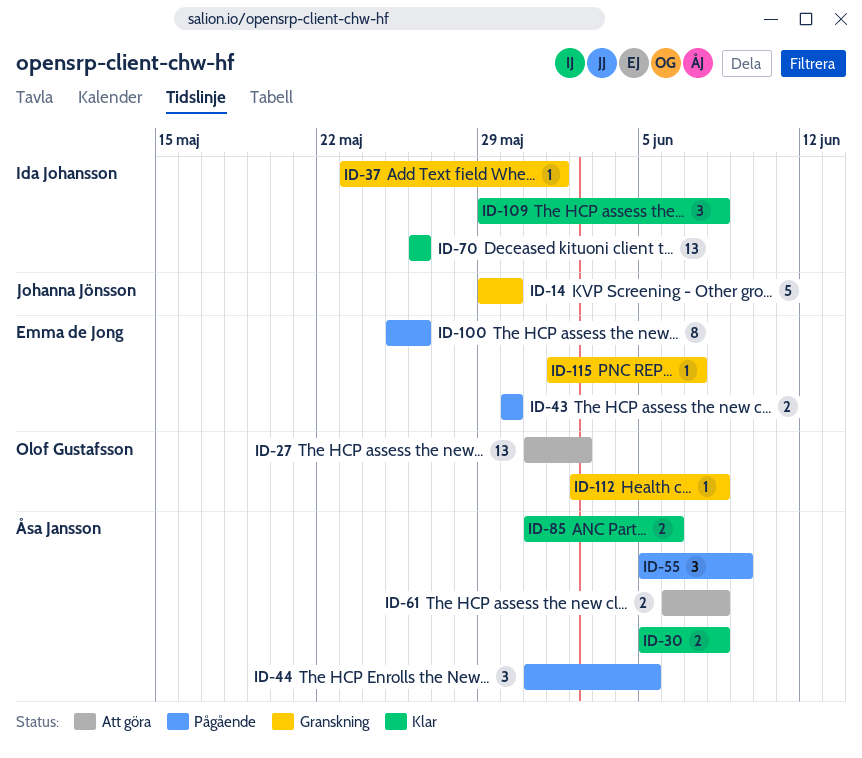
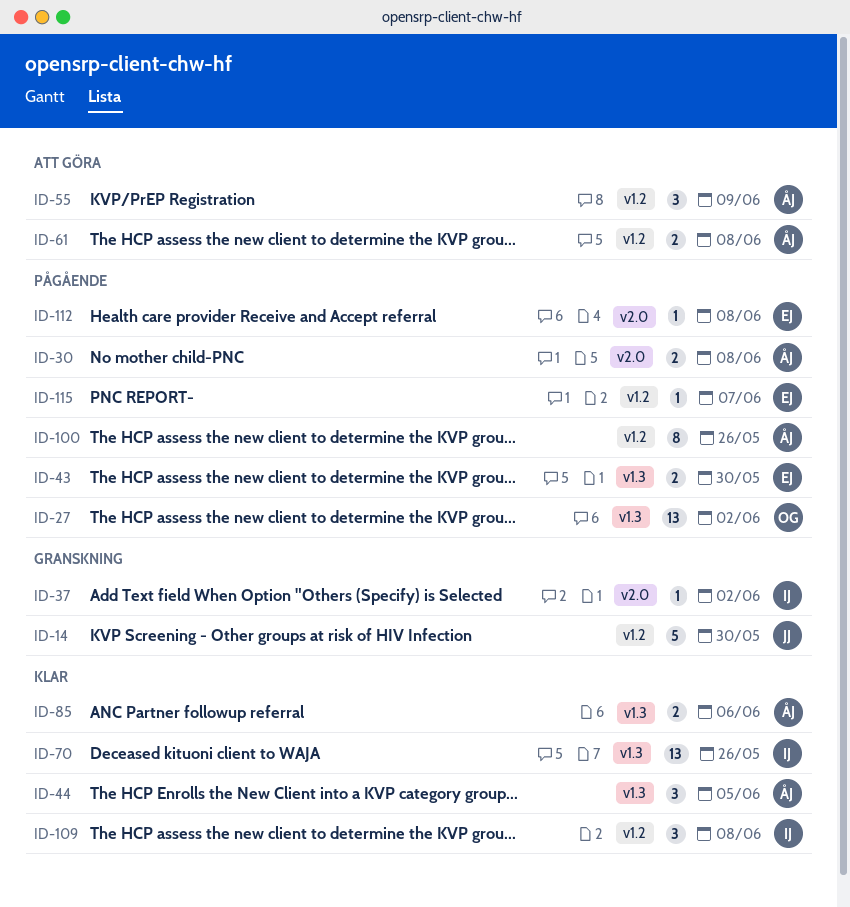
ID-27, status: Att göra -> Pågående
ID-30, status: Klar -> Pågående
ID-37, due: Jun 1 -> Jun 2
ID-44, status: Pågående -> Klar
ID-55, status: Pågående -> Att göra
ID-100, owner: Emma de Jong -> Åsa Jansson
ID-112, status: Granskning -> Pågående
ID-112, owner: Olof Gustafsson -> Emma de Jong
ID-115, status: Granskning -> Pågående

